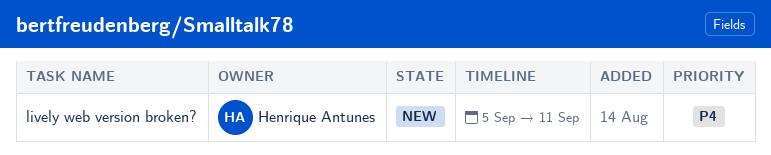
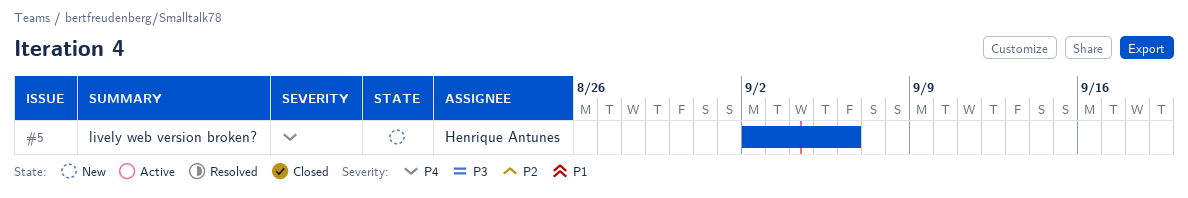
lively web version broken?, start: Sep 5 -> Sep 2
lively web version broken?, due: Sep 11 -> Sep 6

